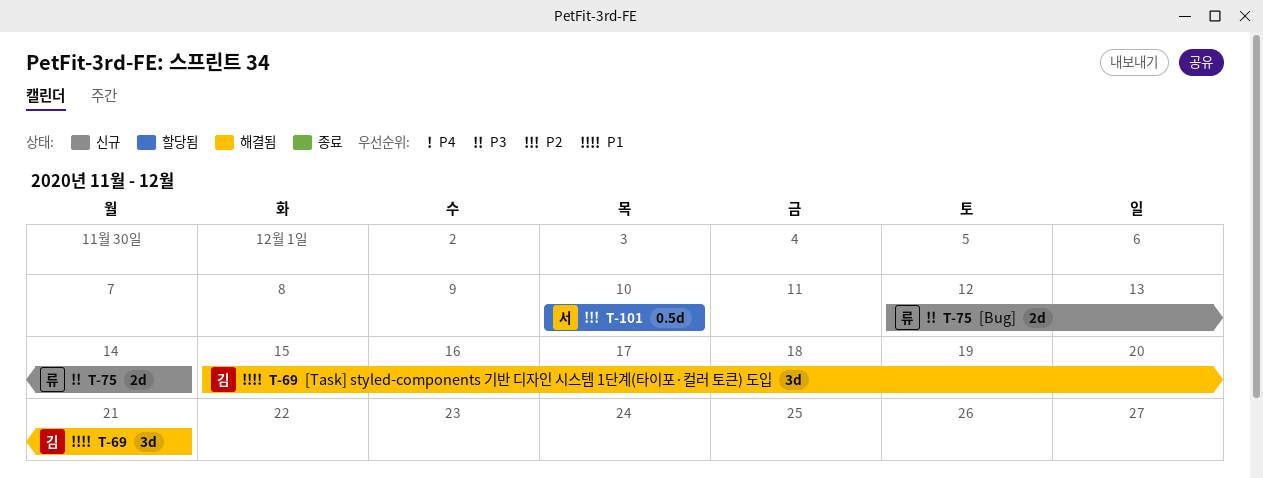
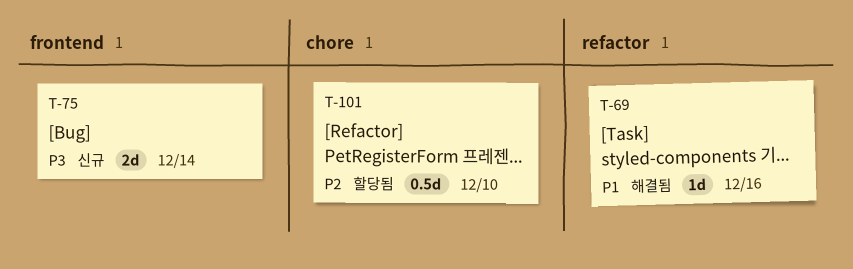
T-69, estimate: 3d -> 1d
T-69, due: Dec 21 -> Dec 16

